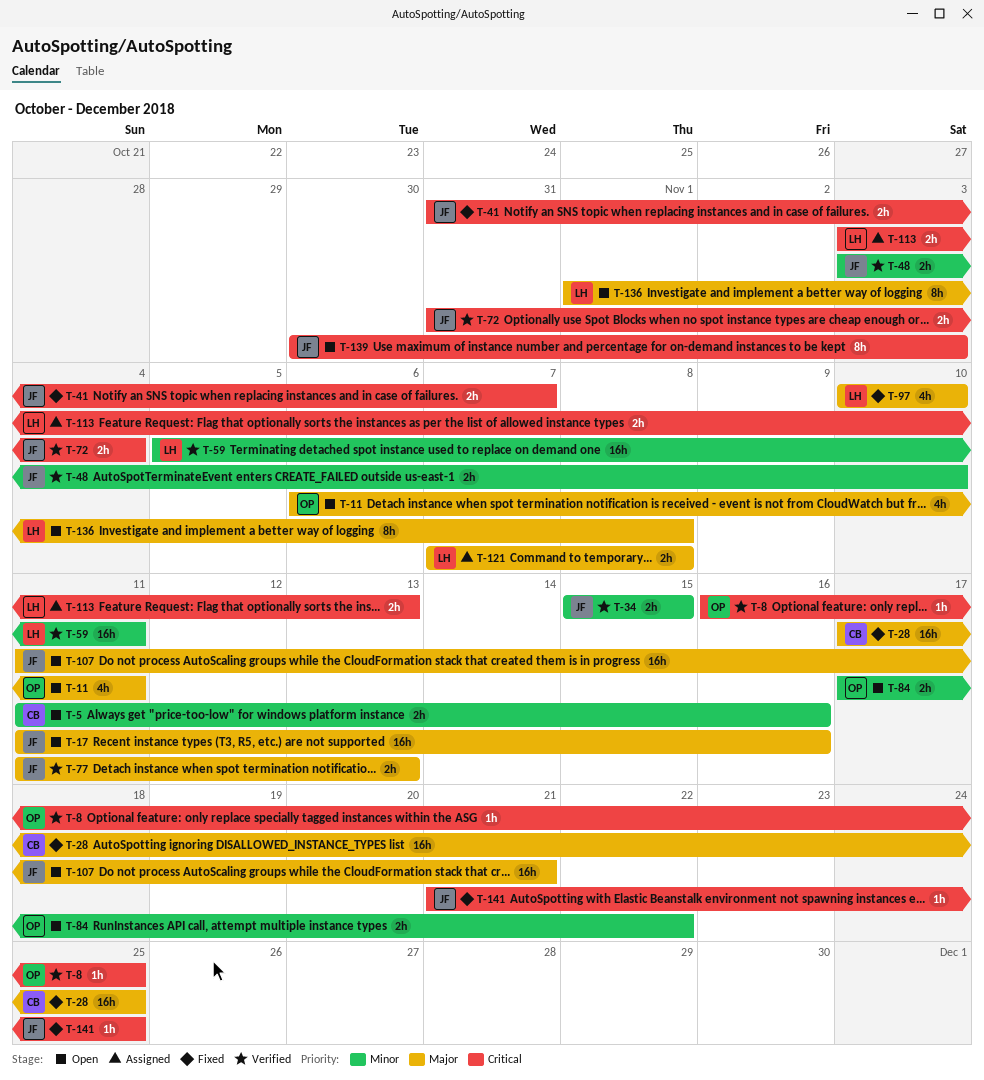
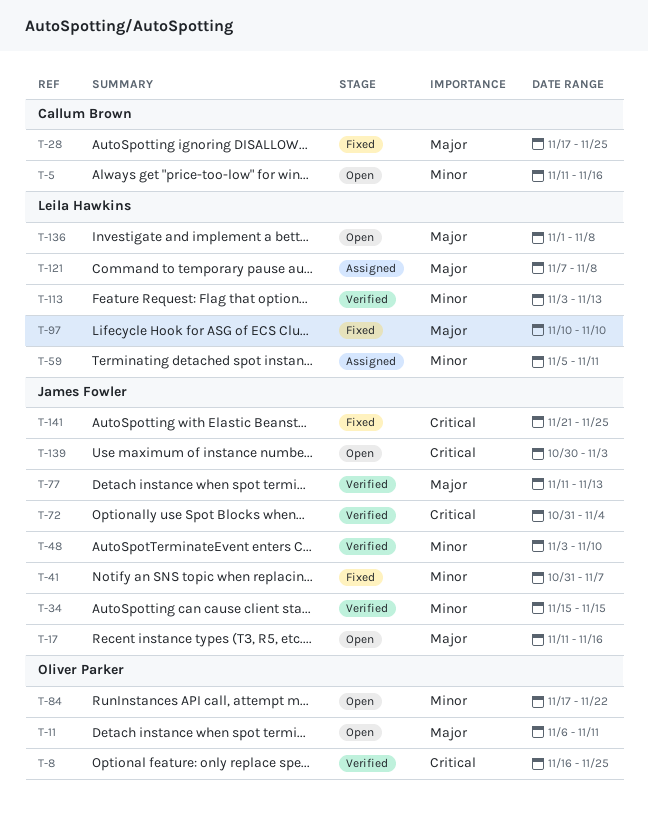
T-41, priority: Critical -> Minor
T-59, status: Verified -> Assigned
T-107: present -> none
T-113, status: Assigned -> Verified
T-113, priority: Critical -> Minor

